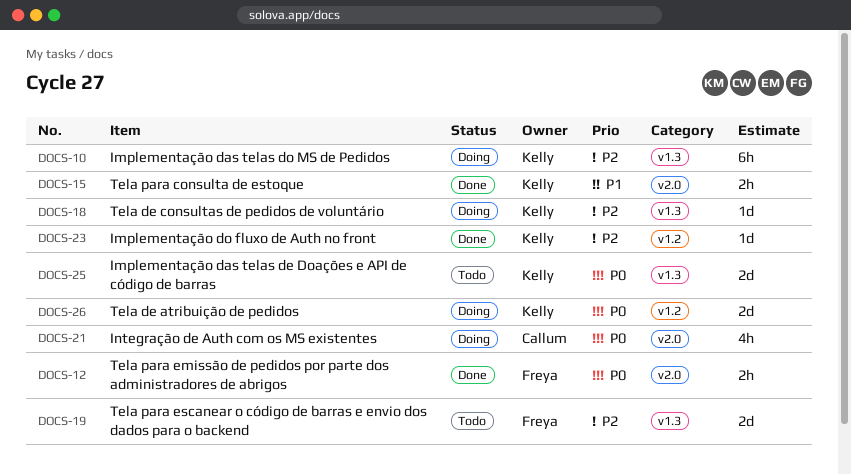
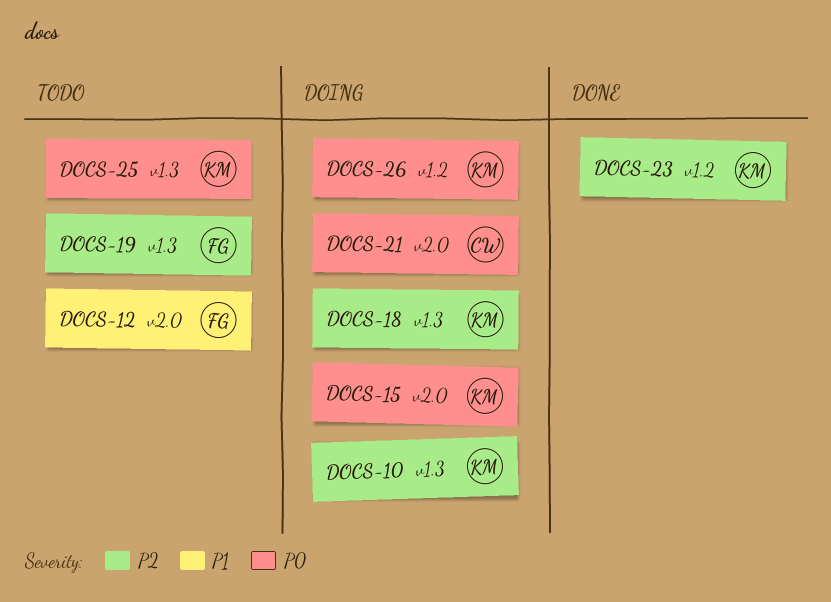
DOCS-12, status: Done -> Todo
DOCS-12, priority: P0 -> P1
DOCS-15, status: Done -> Doing
DOCS-15, priority: P1 -> P0

